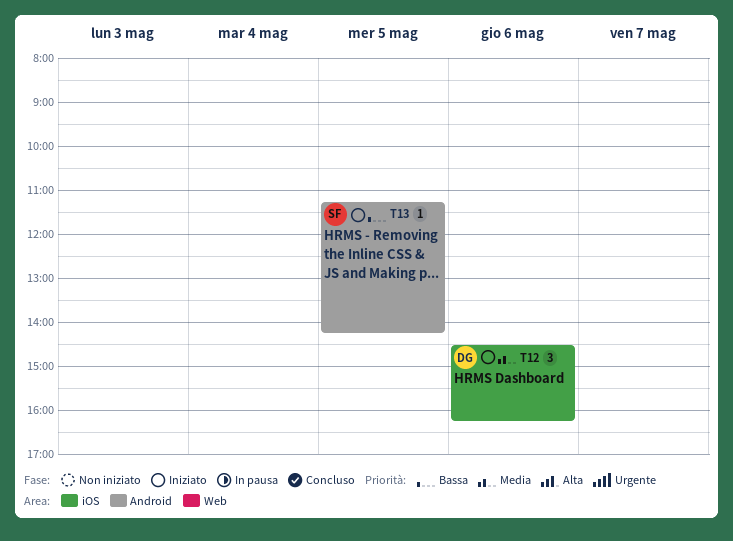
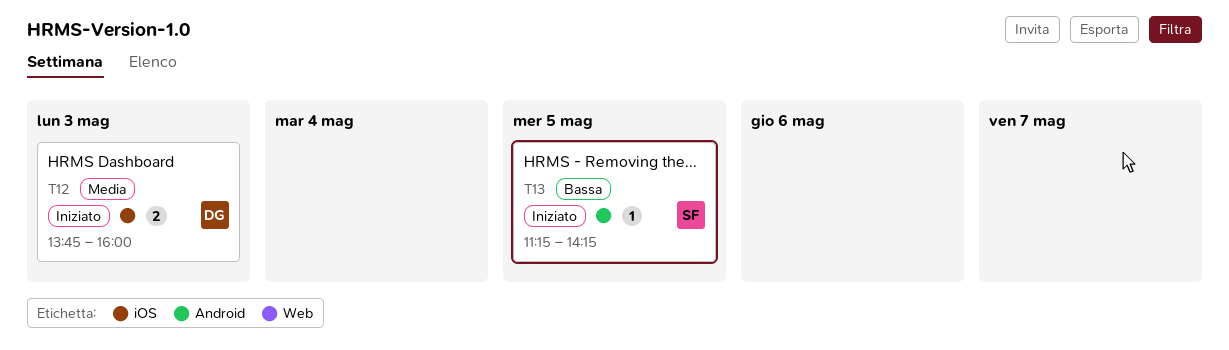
T12, estimate: 3 -> 2
T12, day: May 6 -> May 3
T12, begins: 14:30 -> 13:45
T12, ends: 16:15 -> 16:00

